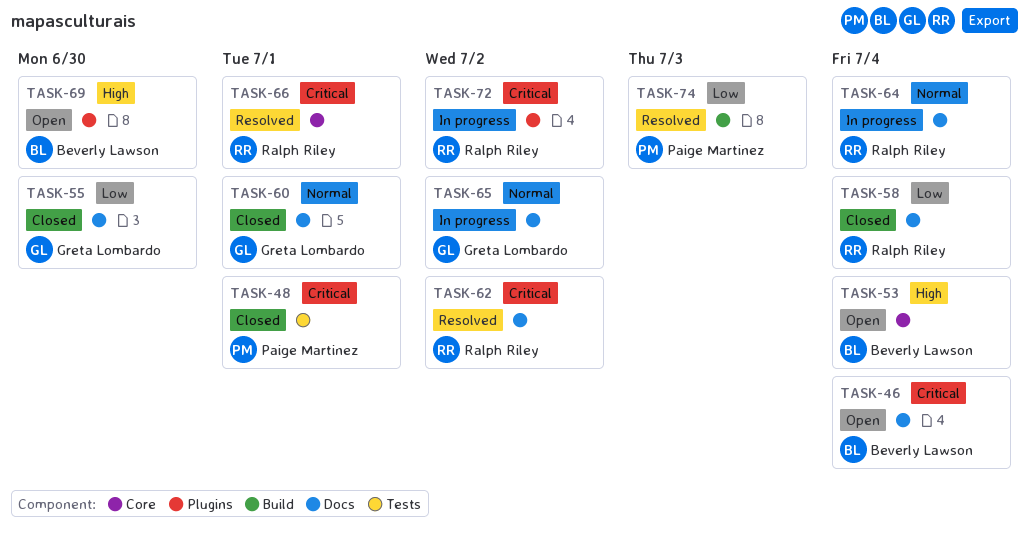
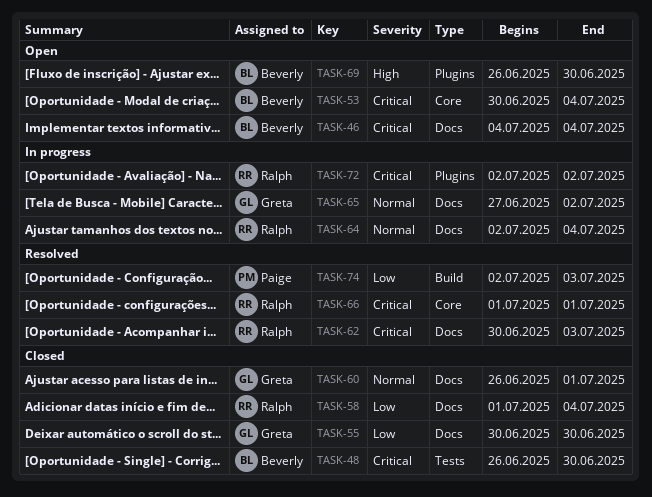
TASK-48, owner: Paige Martinez -> Beverly Lawson
TASK-48, due: Jul 1 -> Jun 30
TASK-53, priority: High -> Critical
TASK-62, due: Jul 2 -> Jul 3

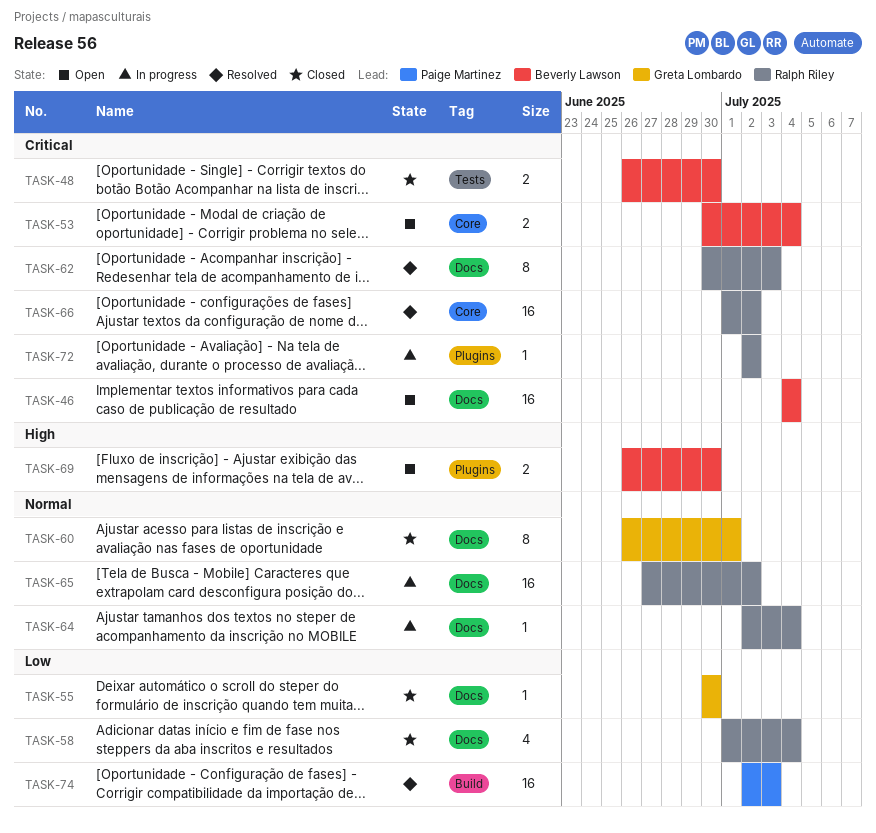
TASK-65, owner: Greta Lombardo -> Ralph Riley
TASK-66, due: Jul 1 -> Jul 2

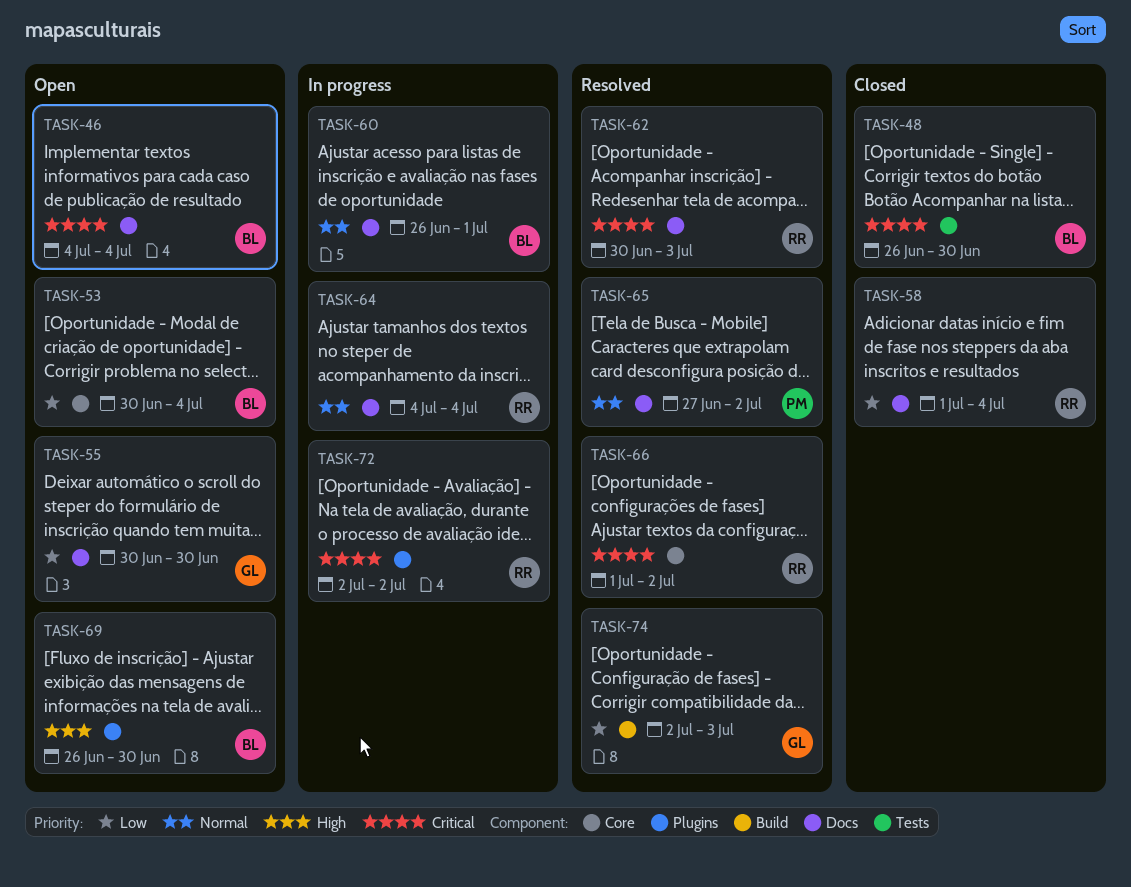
TASK-53, priority: Critical -> Low
TASK-55, status: Closed -> Open
TASK-60, status: Closed -> In progress
TASK-60, owner: Greta Lombardo -> Beverly Lawson
TASK-64, start: Jul 2 -> Jul 4
TASK-65, status: In progress -> Resolved
TASK-65, owner: Ralph Riley -> Paige Martinez
TASK-74, owner: Paige Martinez -> Greta Lombardo

